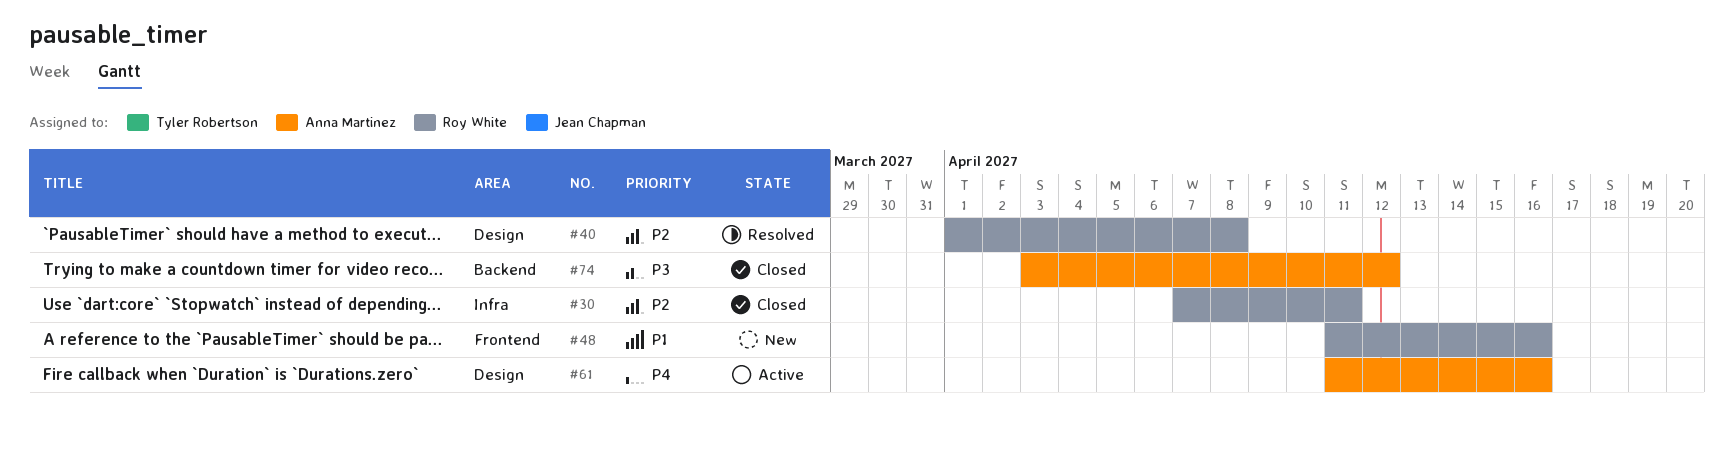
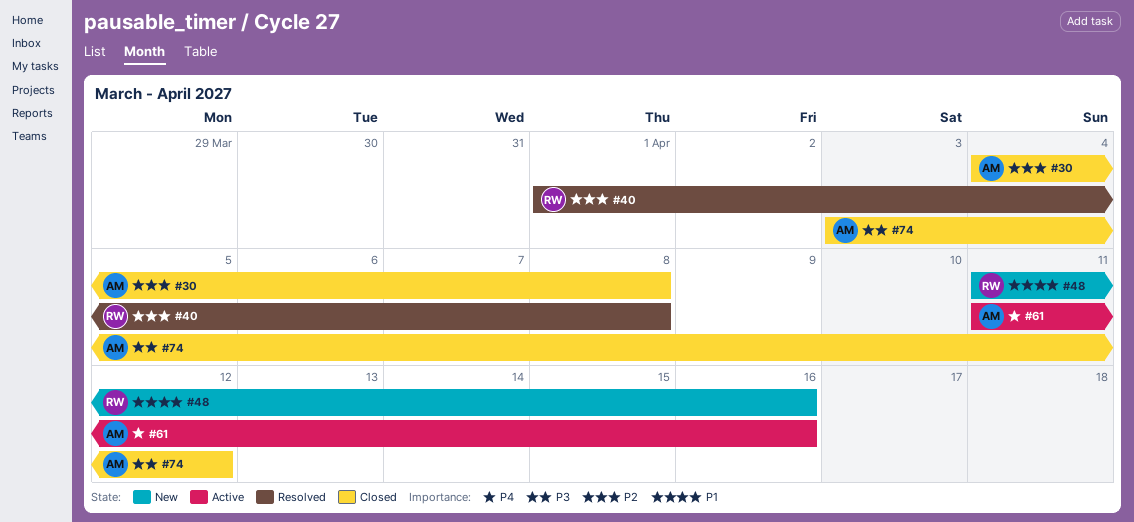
#30, owner: Roy White -> Anna Martinez
#30, start: Apr 7 -> Apr 4
#30, due: Apr 11 -> Apr 8

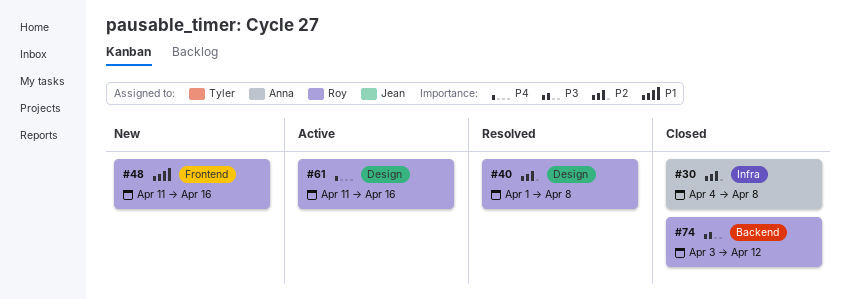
#61, owner: Anna -> Roy
#74, owner: Anna -> Roy

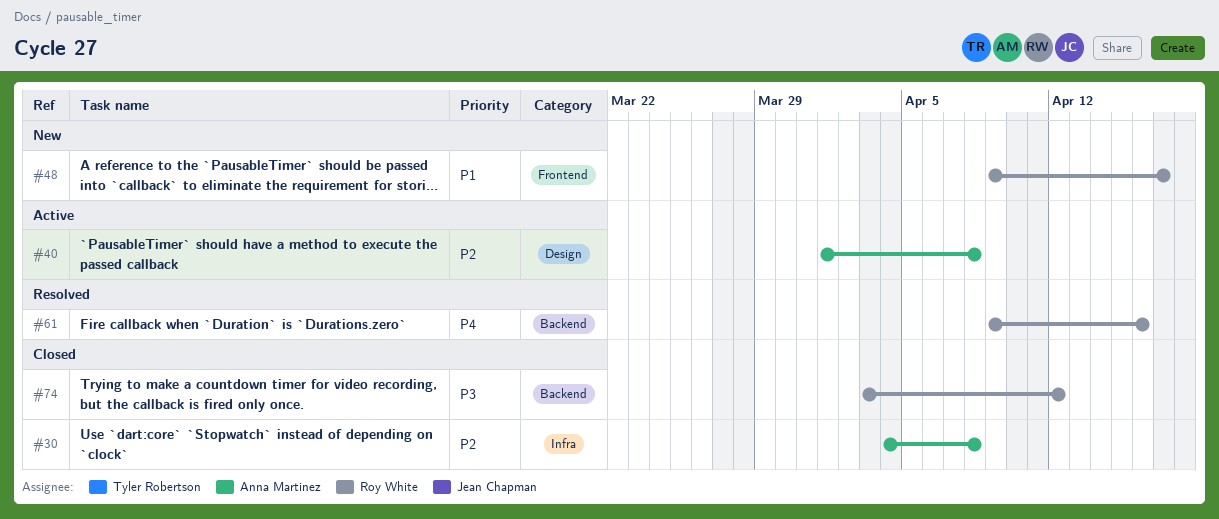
#40, status: Resolved -> Active
#40, owner: Roy White -> Anna Martinez
#48, start: Apr 11 -> Apr 9
#48, due: Apr 16 -> Apr 17
#61, status: Active -> Resolved
#61, label: Design -> Backend
#61, start: Apr 11 -> Apr 9

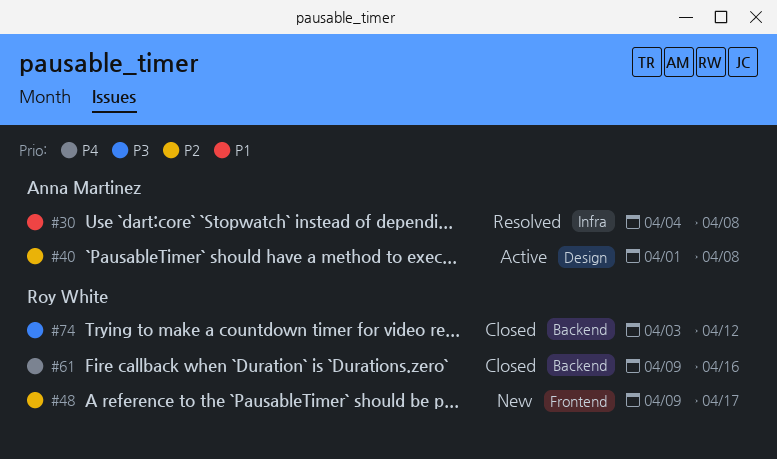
#30, status: Closed -> Resolved
#30, priority: P2 -> P1
#48, priority: P1 -> P2
#61, status: Resolved -> Closed

